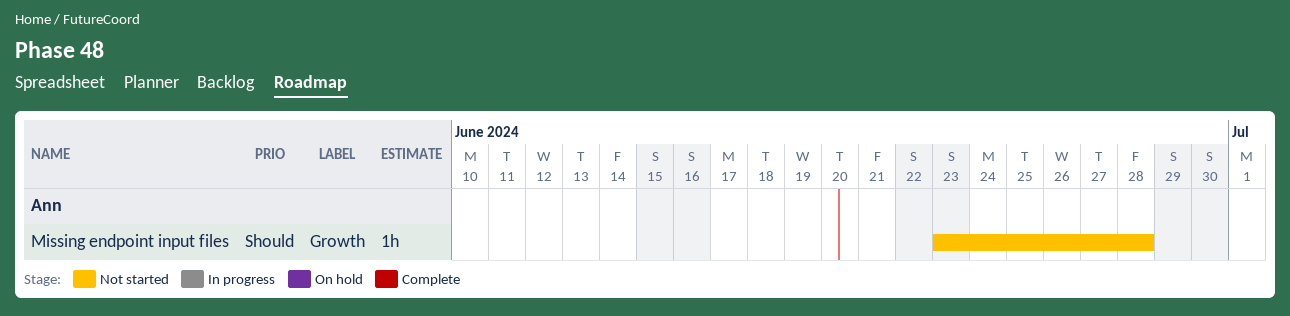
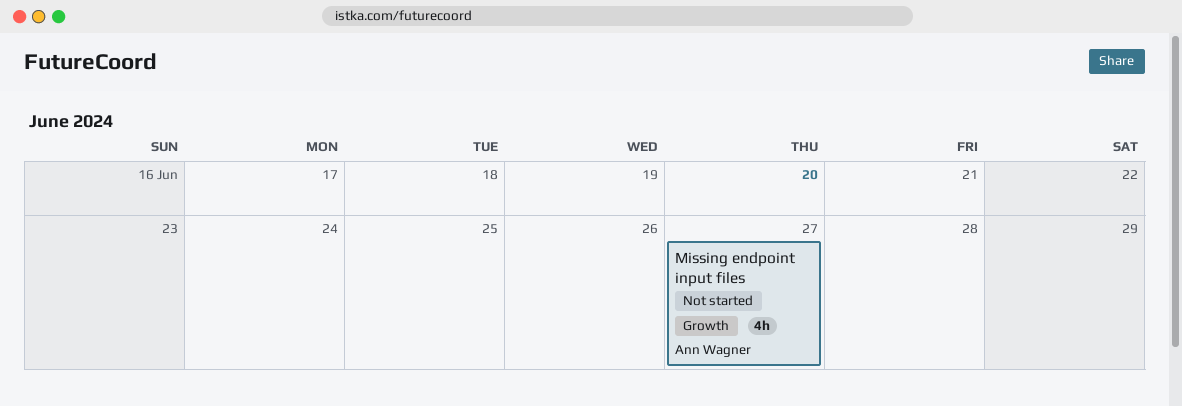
Missing endpoint input files, estimate: 1h -> 4h
Missing endpoint input files, due: Jun 28 -> Jun 27

